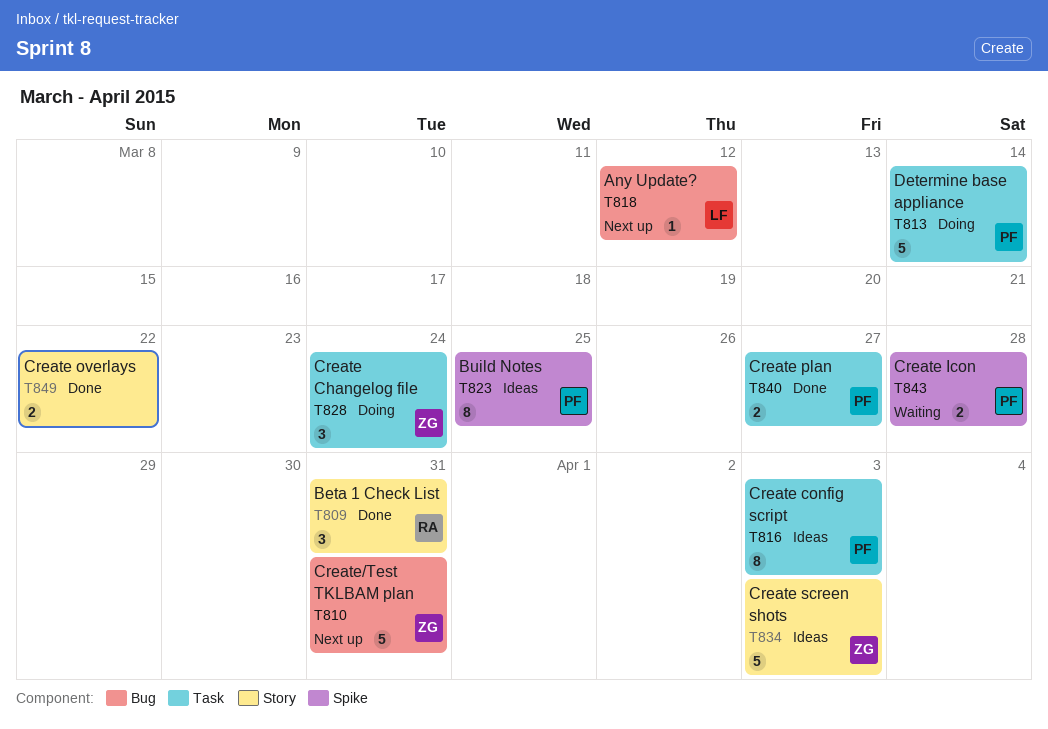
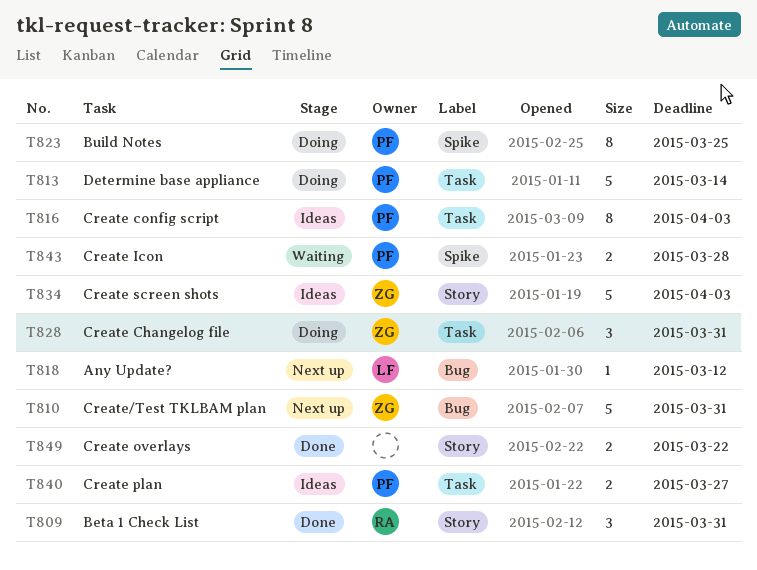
T823, status: Ideas -> Doing
T828, due: Mar 24 -> Mar 31
T840, status: Done -> Ideas

